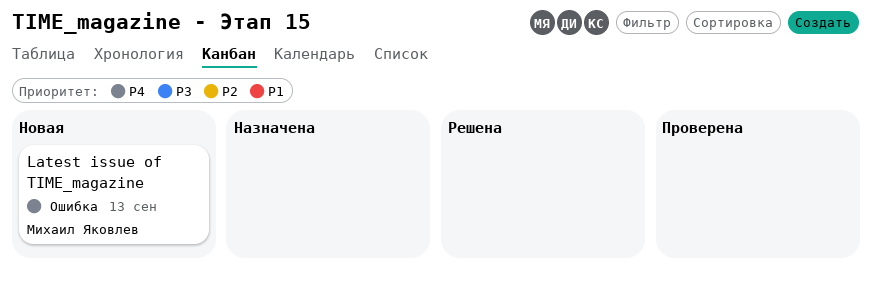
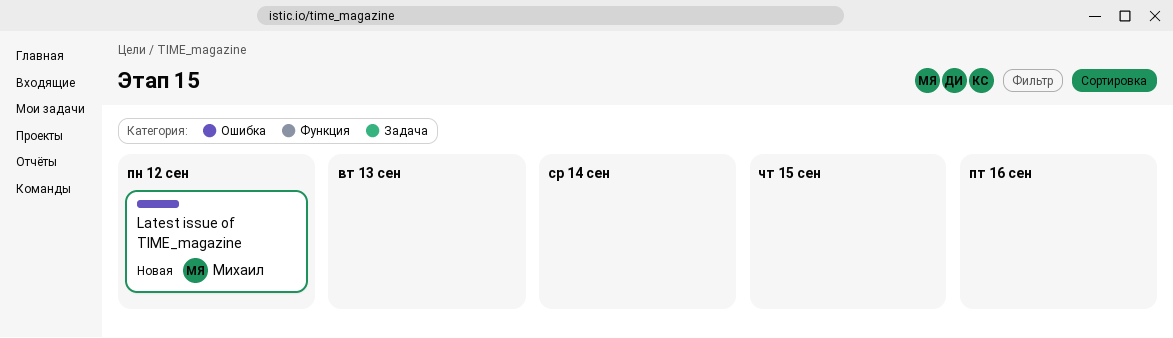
Latest issue of TIME_magazine, due: Sep 13 -> Sep 12

